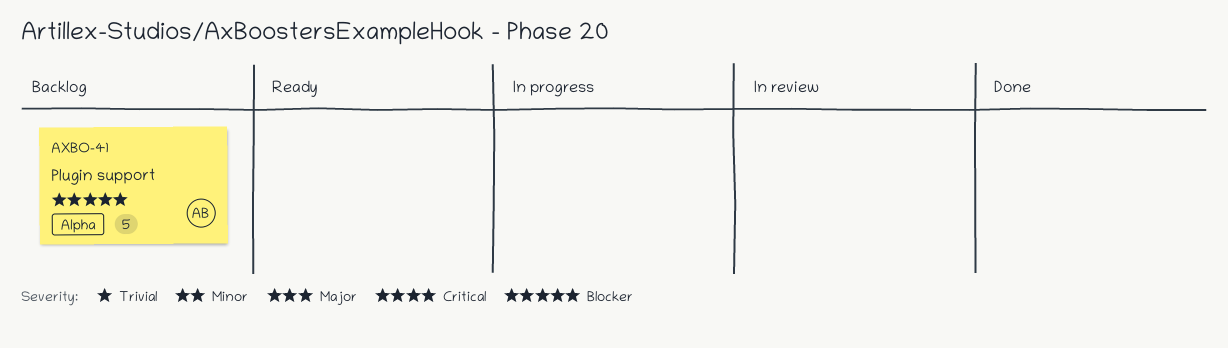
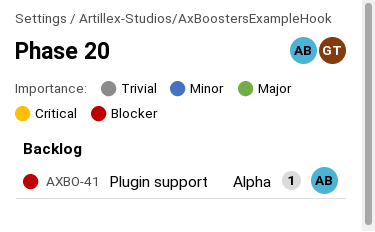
AXBO-41, estimate: 5 -> 1

